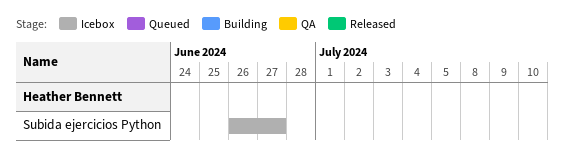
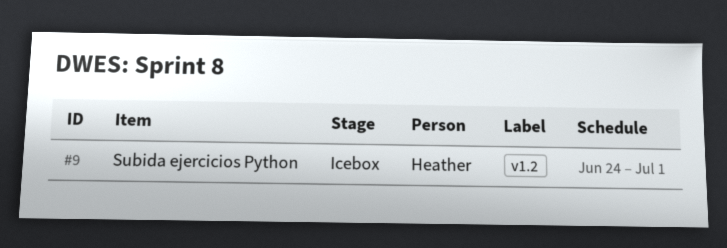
Subida ejercicios Python, start: Jun 26 -> Jun 24
Subida ejercicios Python, due: Jun 27 -> Jul 1

